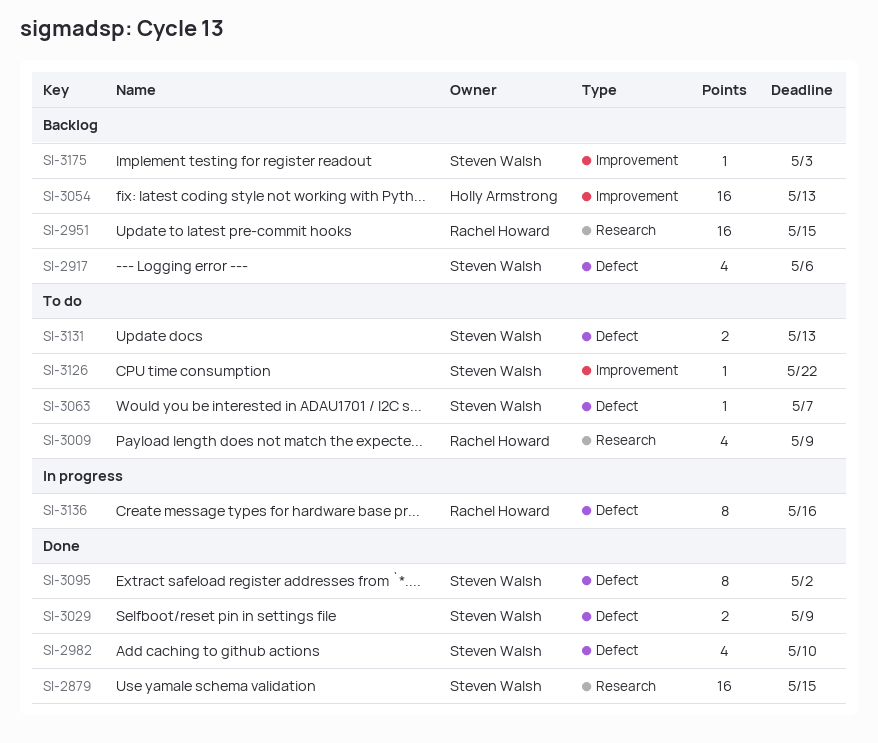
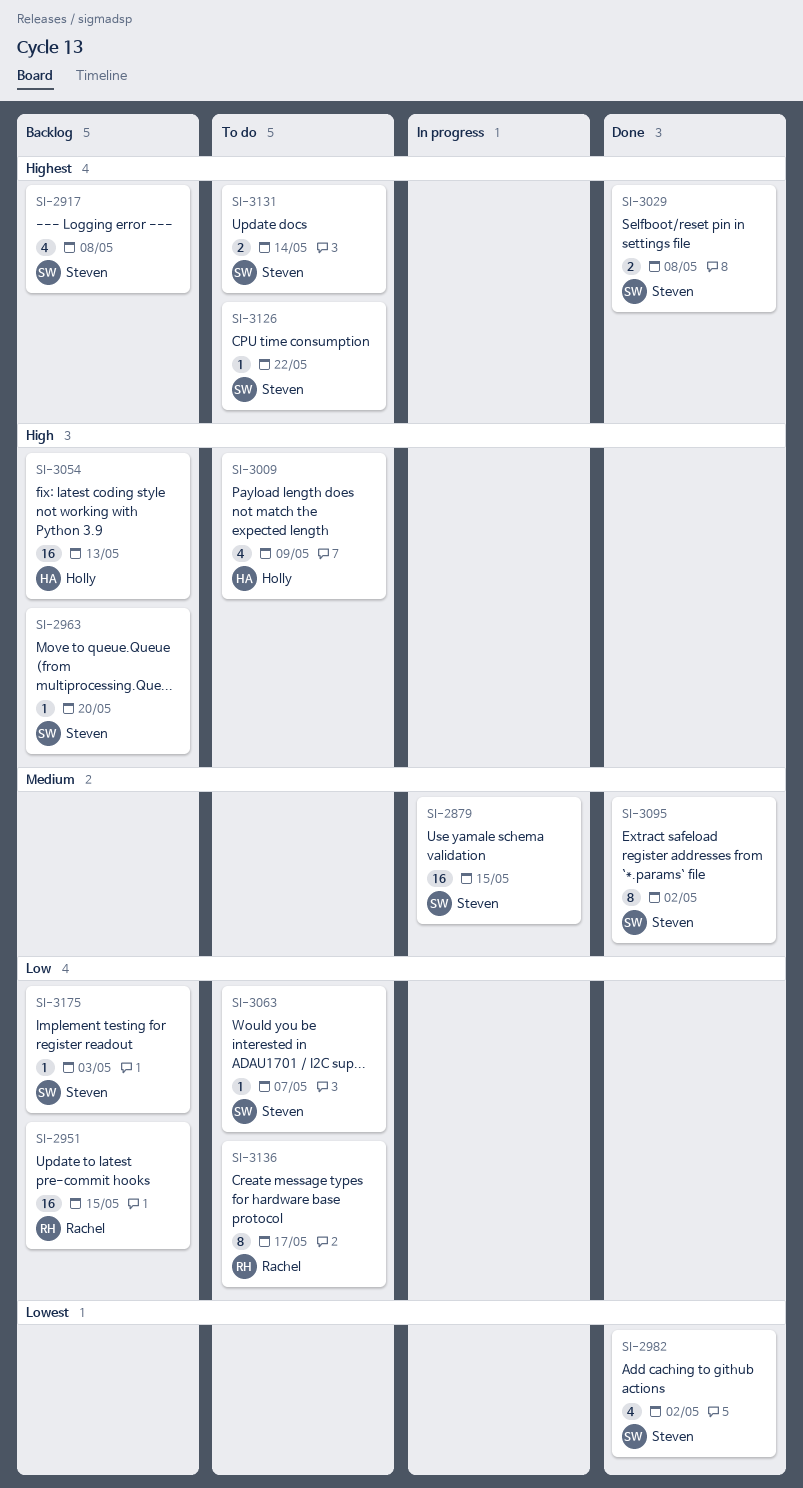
SI-2879, status: Done -> In progress
SI-2917, due: May 6 -> May 8
SI-2963: none -> present
SI-2982, due: May 10 -> May 2
SI-3009, owner: Rachel Howard -> Holly Armstrong
SI-3029, due: May 9 -> May 8
SI-3131, due: May 13 -> May 14
SI-3136, status: In progress -> To do
SI-3136, due: May 16 -> May 17

